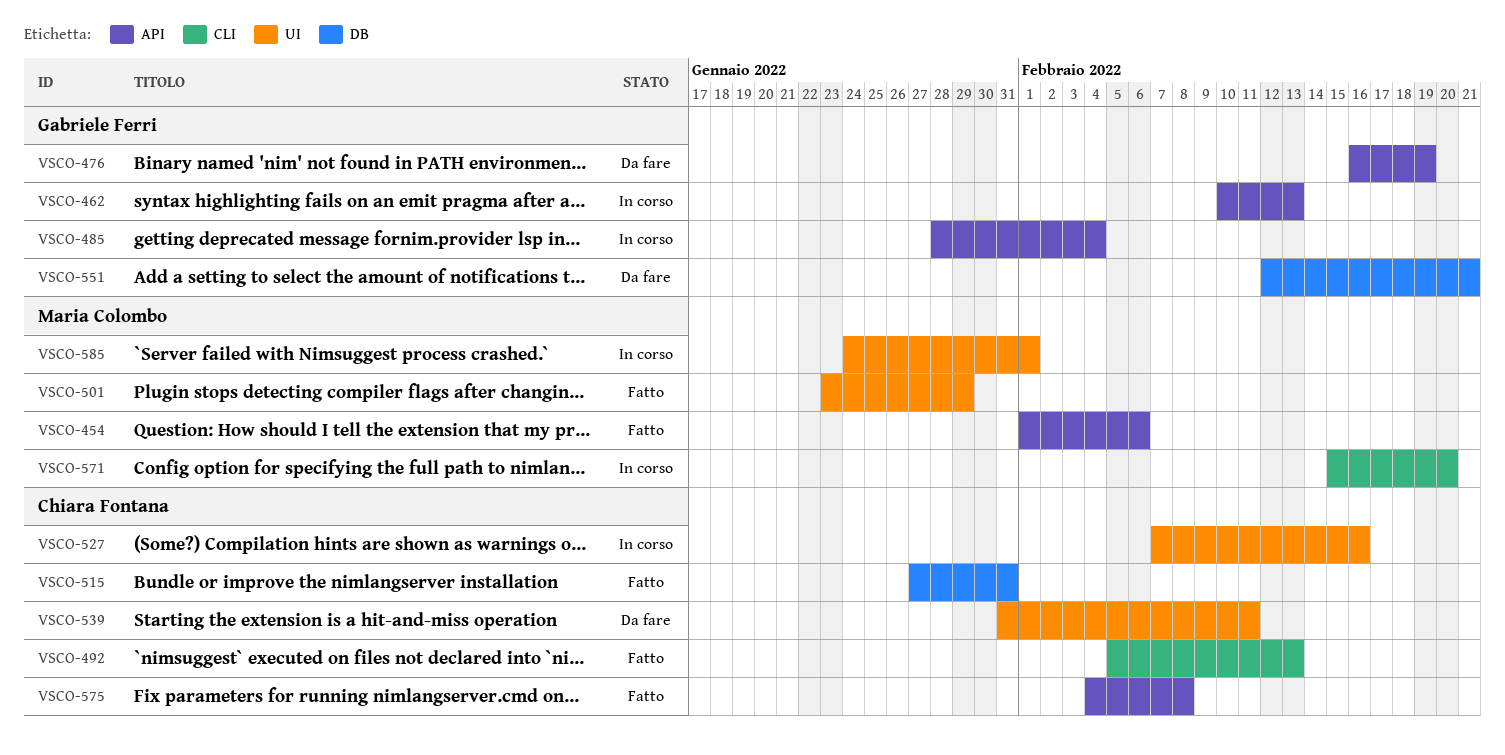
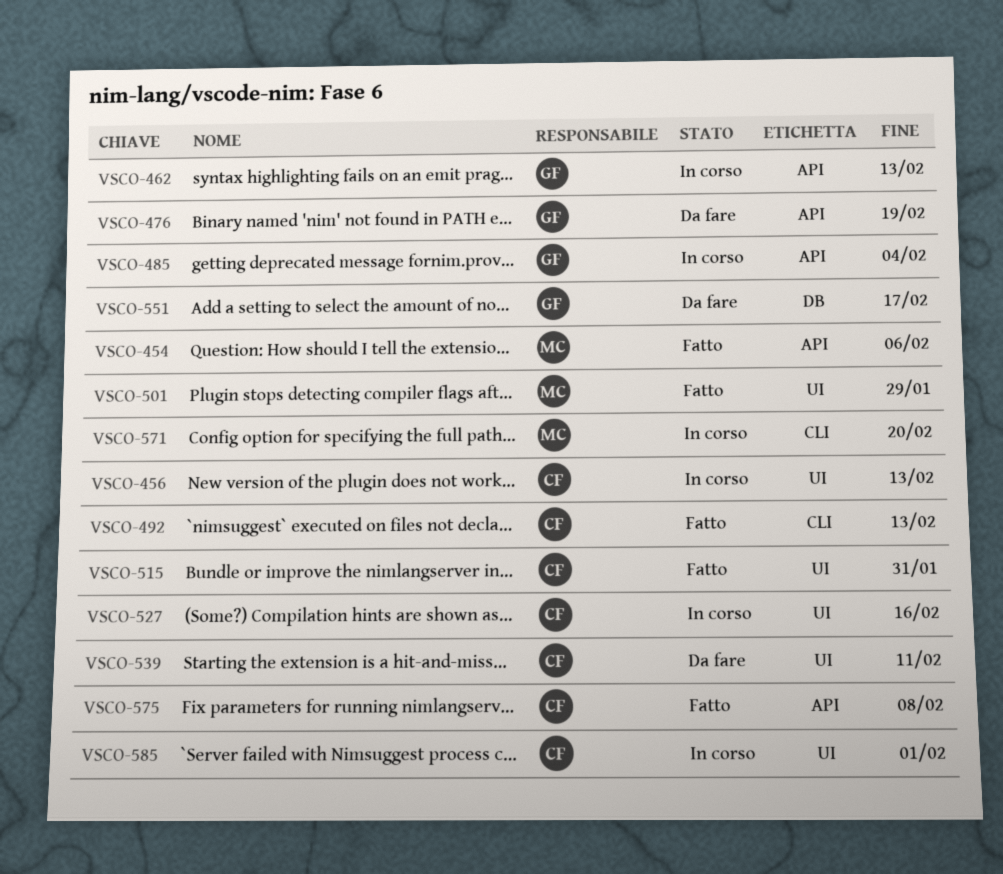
VSCO-456: none -> present
VSCO-515, label: DB -> UI
VSCO-551, due: Feb 21 -> Feb 17
VSCO-585, owner: Maria Colombo -> Chiara Fontana

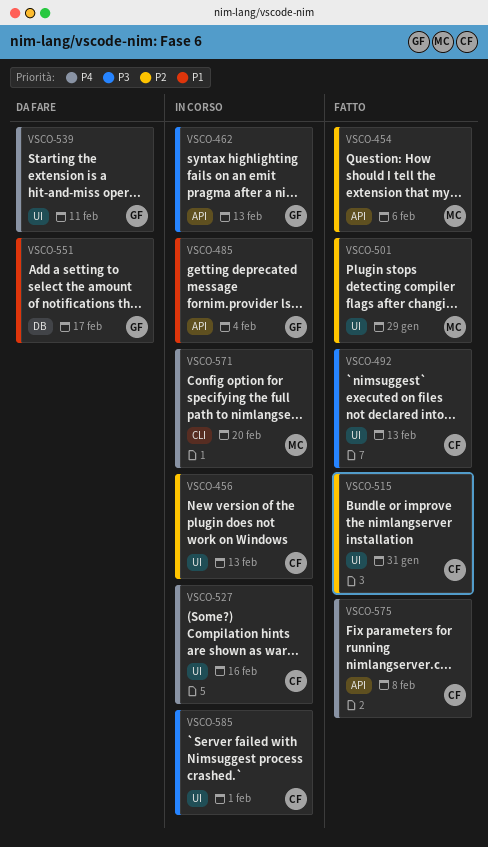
VSCO-476: present -> none
VSCO-492, label: CLI -> UI
VSCO-539, owner: CF -> GF

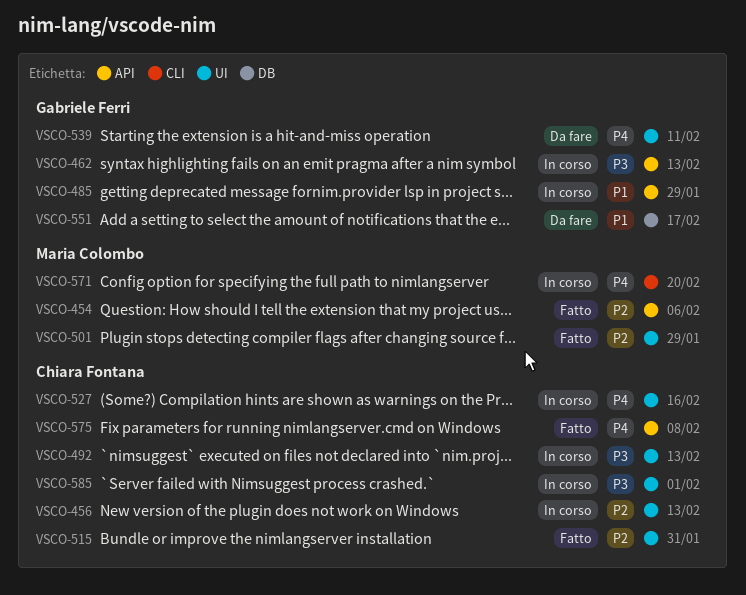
VSCO-485, due: Feb 4 -> Jan 29
VSCO-492, status: Fatto -> In corso

